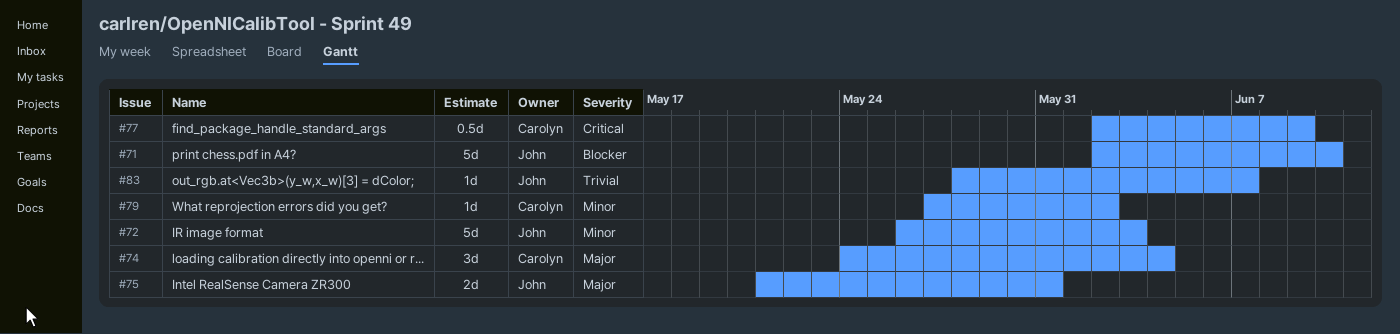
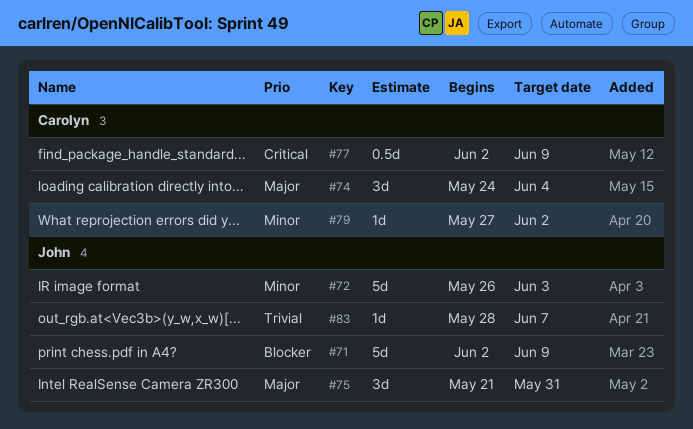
#71, due: Jun 10 -> Jun 9
#75, estimate: 2d -> 3d

